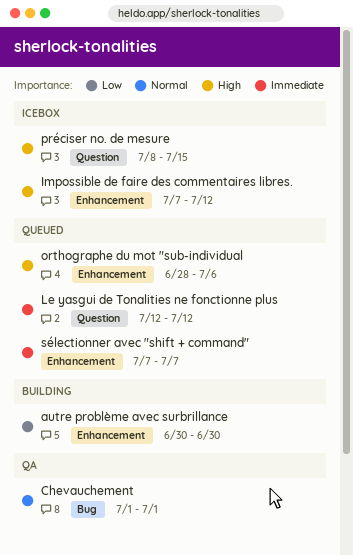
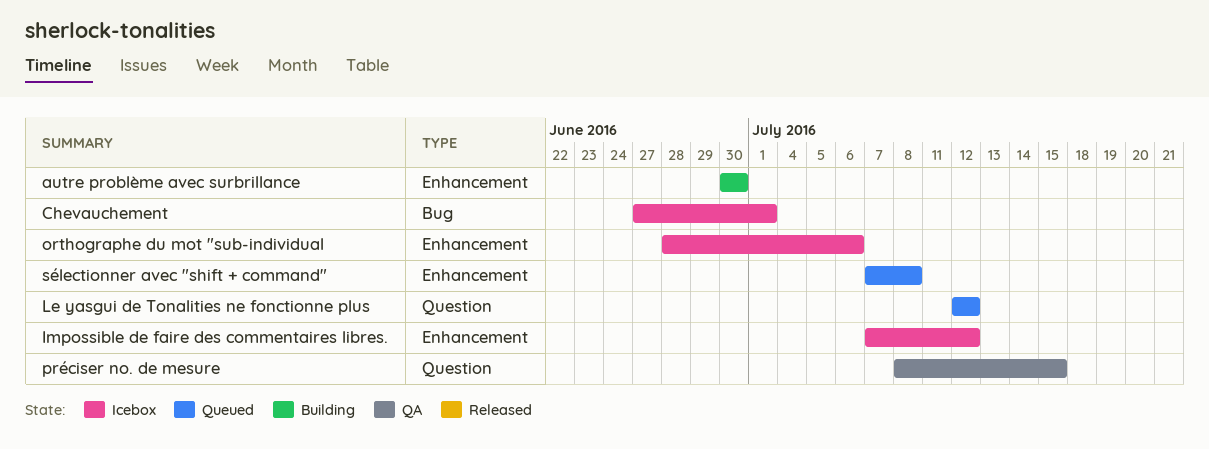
Chevauchement, status: QA -> Icebox
Chevauchement, start: Jul 1 -> Jun 27
orthographe du mot "sub-individual, status: Queued -> Icebox
préciser no. de mesure, status: Icebox -> QA
sélectionner avec "shift + command", due: Jul 7 -> Jul 8

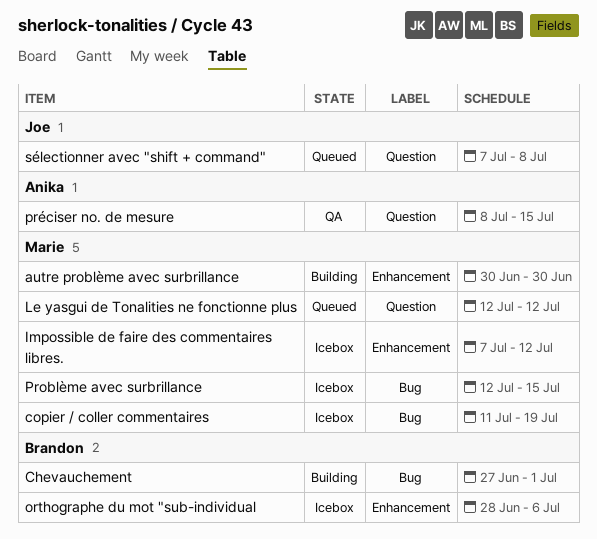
Chevauchement, status: Icebox -> Building
copier / coller commentaires: none -> present
Problème avec surbrillance: none -> present
sélectionner avec "shift + command", label: Enhancement -> Question

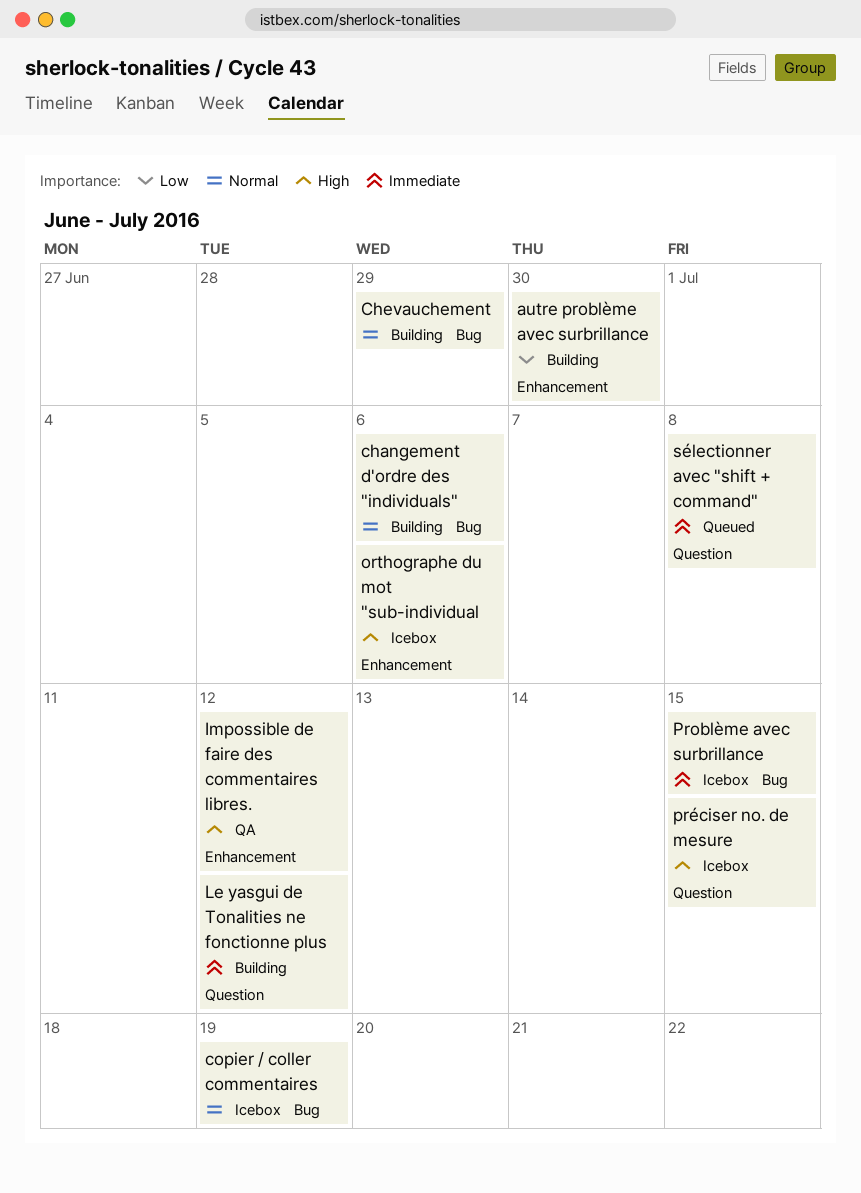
changement d'ordre des "individuals": none -> present
Chevauchement, due: Jul 1 -> Jun 29
Impossible de faire des commentaires libres., status: Icebox -> QA
Le yasgui de Tonalities ne fonctionne plus, status: Queued -> Building
préciser no. de mesure, status: QA -> Icebox

